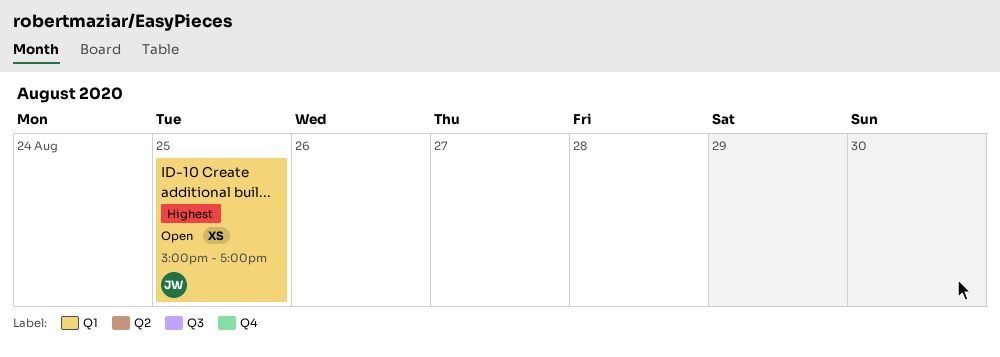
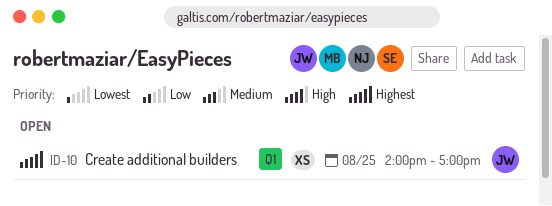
ID-10, begins: 15:00 -> 14:00

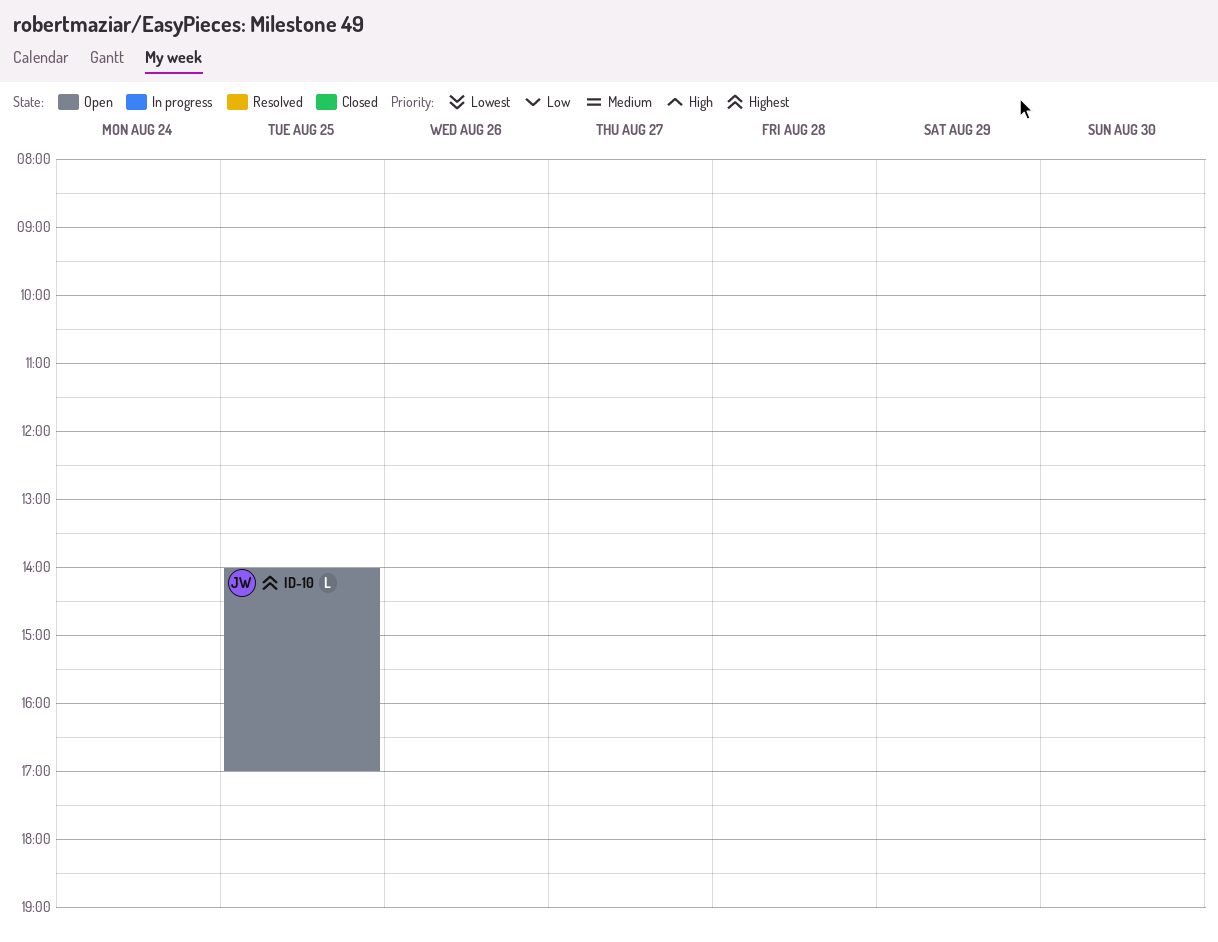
ID-10, estimate: XS -> L

